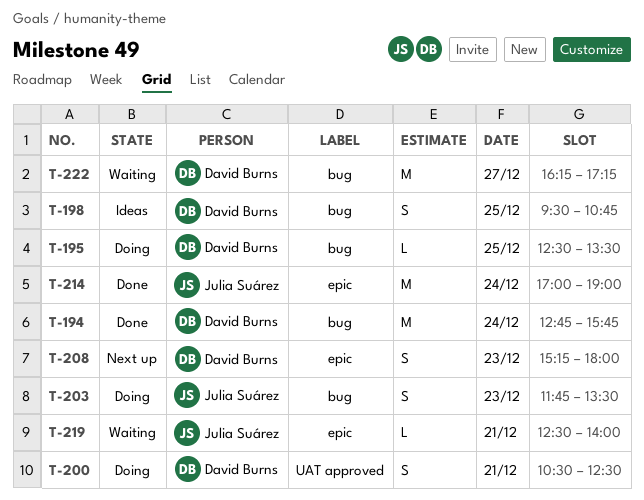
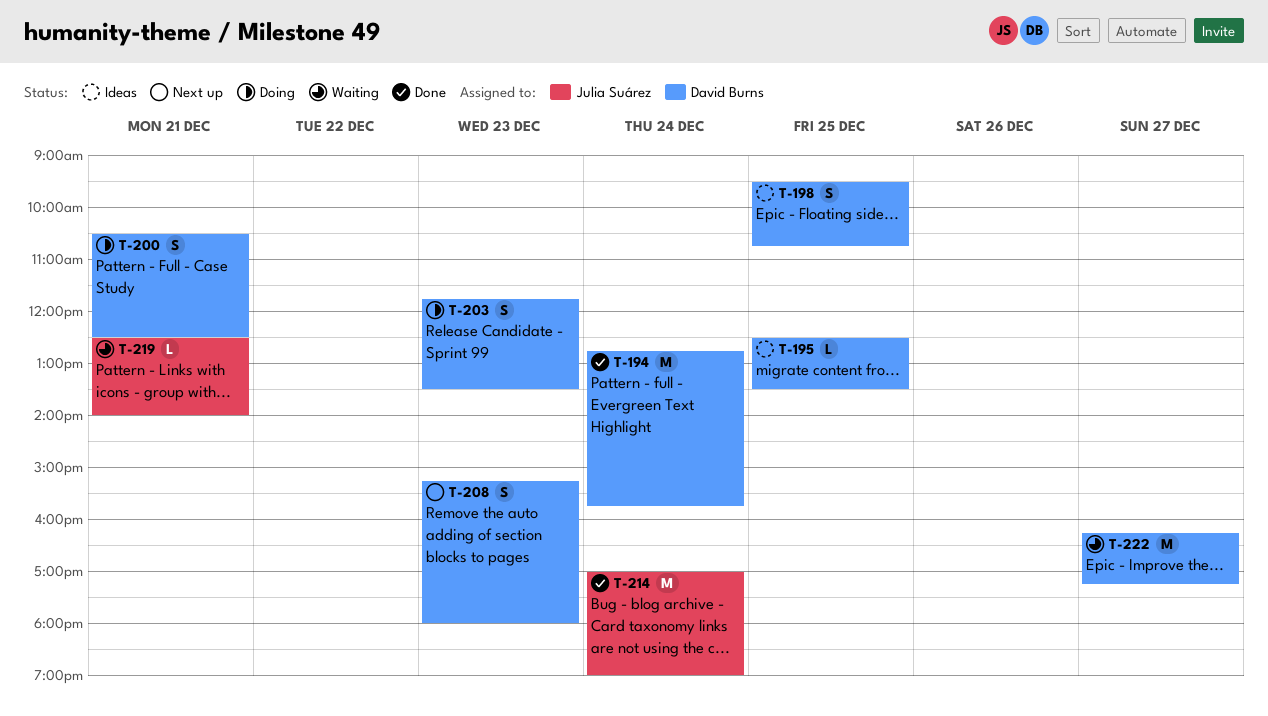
T-195, status: Doing -> Ideas
T-203, owner: Julia Suárez -> David Burns

